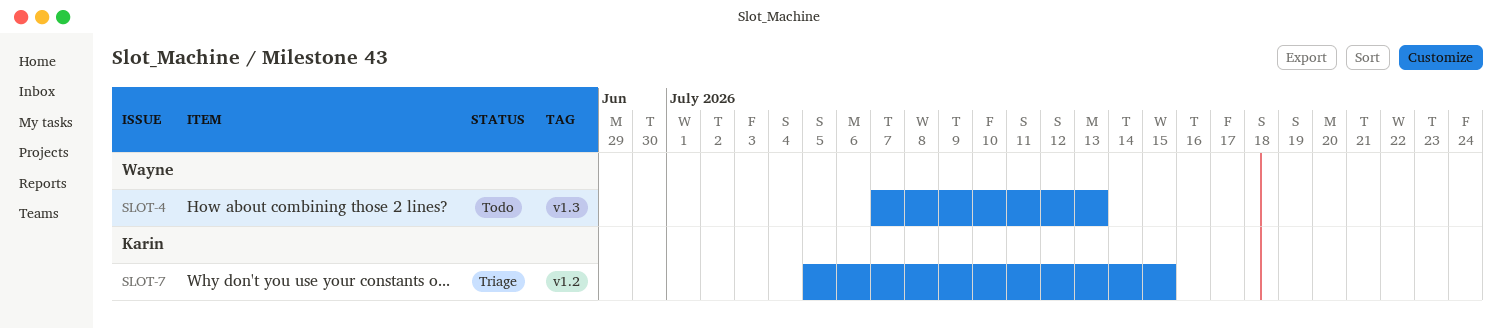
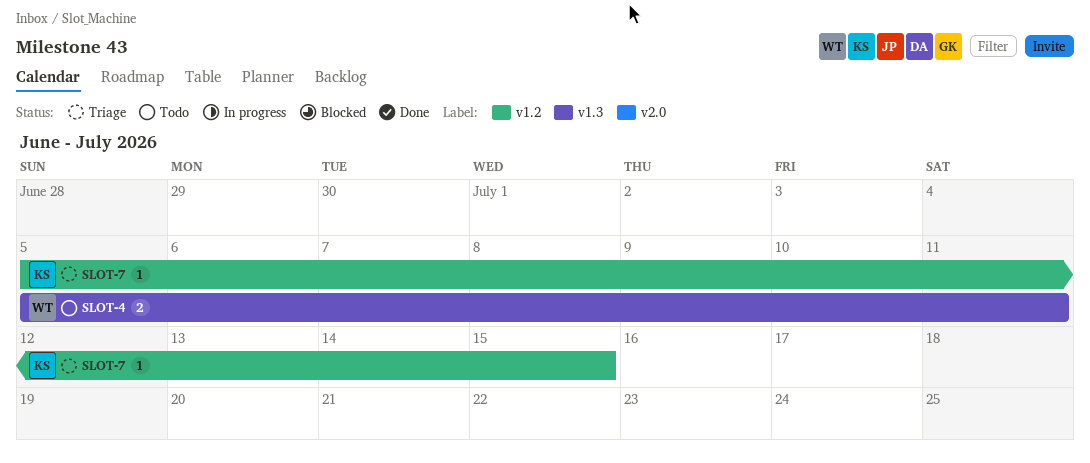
SLOT-4, start: Jul 7 -> Jul 5
SLOT-4, due: Jul 13 -> Jul 11

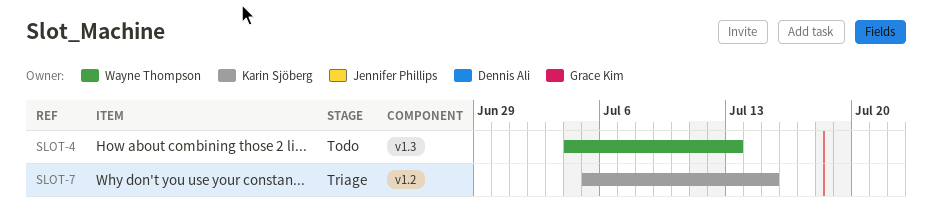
SLOT-4, start: Jul 5 -> Jul 4
SLOT-4, due: Jul 11 -> Jul 13

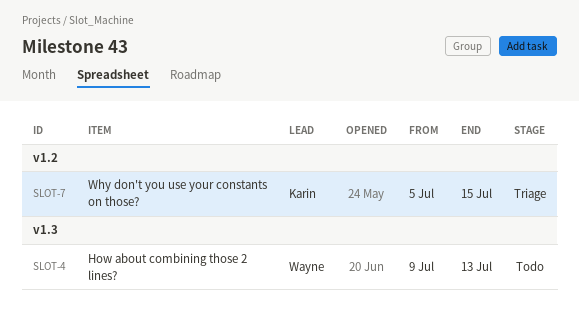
SLOT-4, start: Jul 4 -> Jul 9

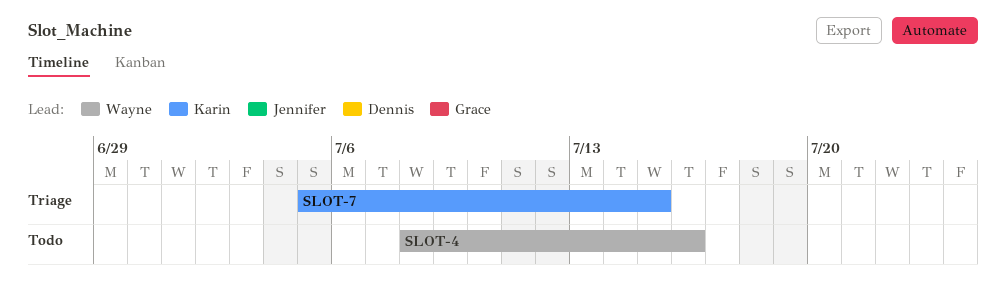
SLOT-4, start: Jul 9 -> Jul 8
SLOT-4, due: Jul 13 -> Jul 16

